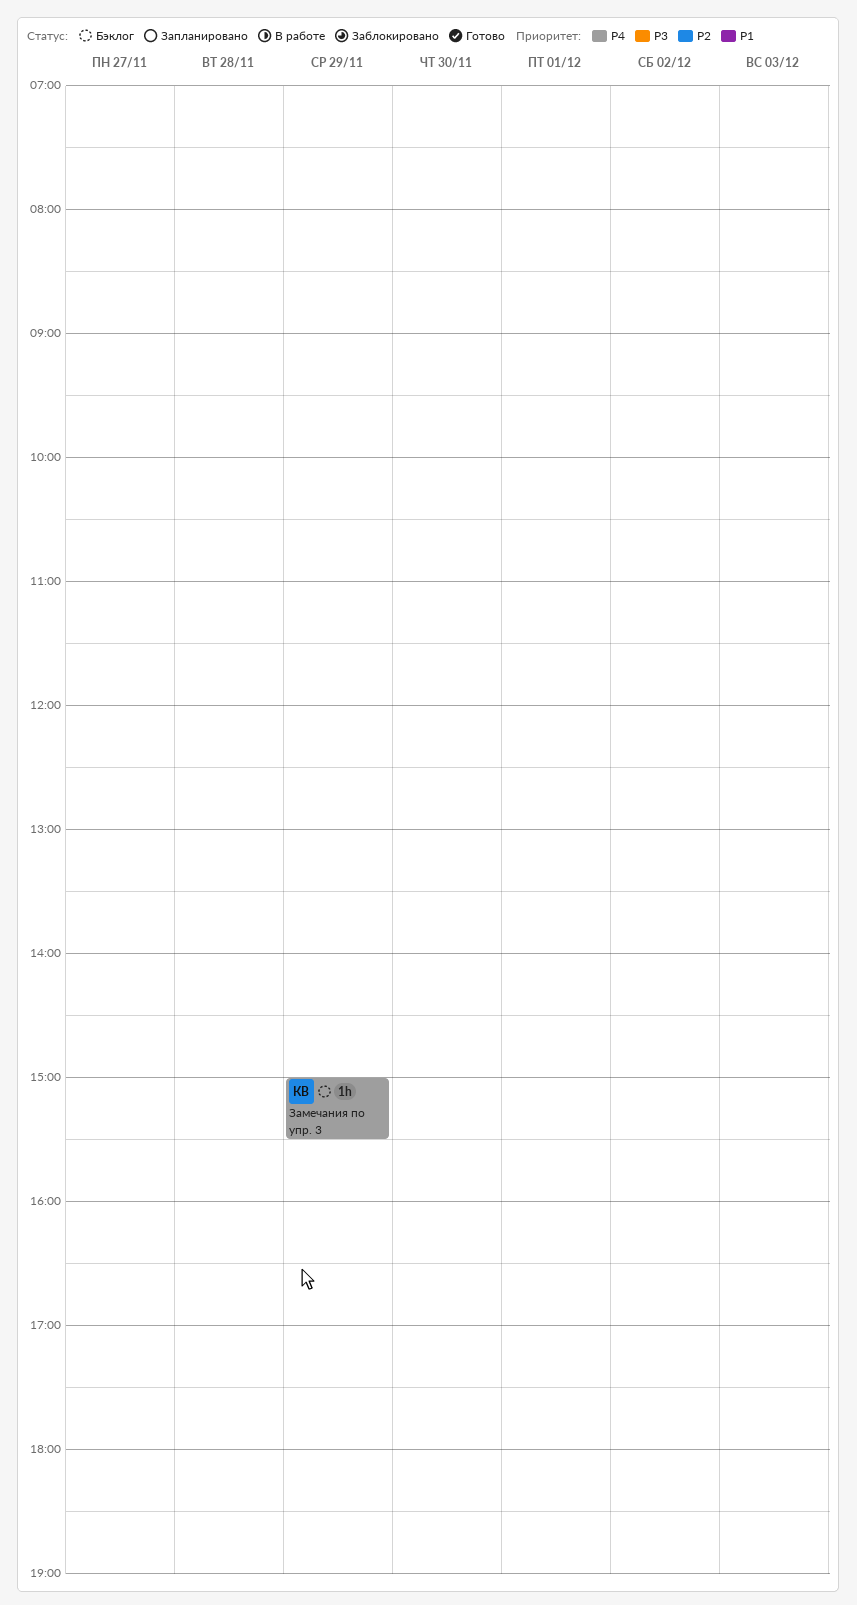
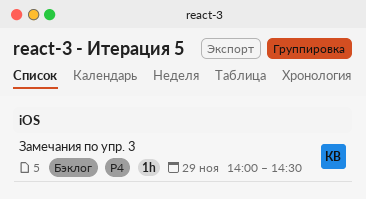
Замечания по упр. 3, begins: 15:00 -> 14:00
Замечания по упр. 3, ends: 15:30 -> 14:30

